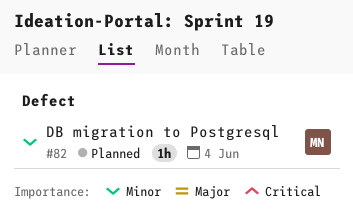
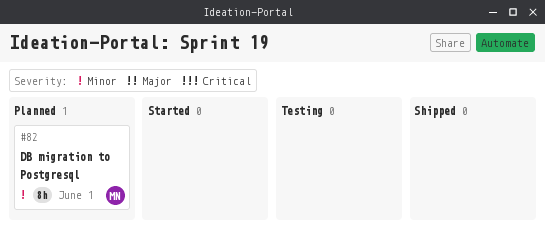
#82, estimate: 1h -> 8h
#82, due: Jun 4 -> Jun 1

